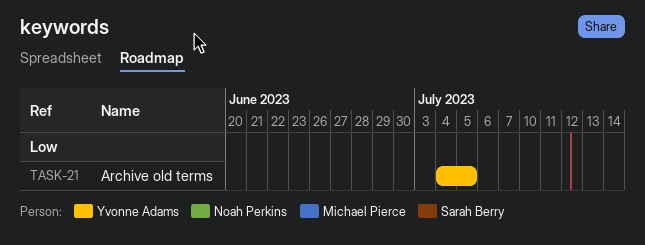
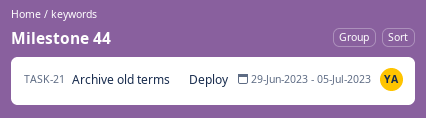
TASK-21, start: Jul 4 -> Jun 29

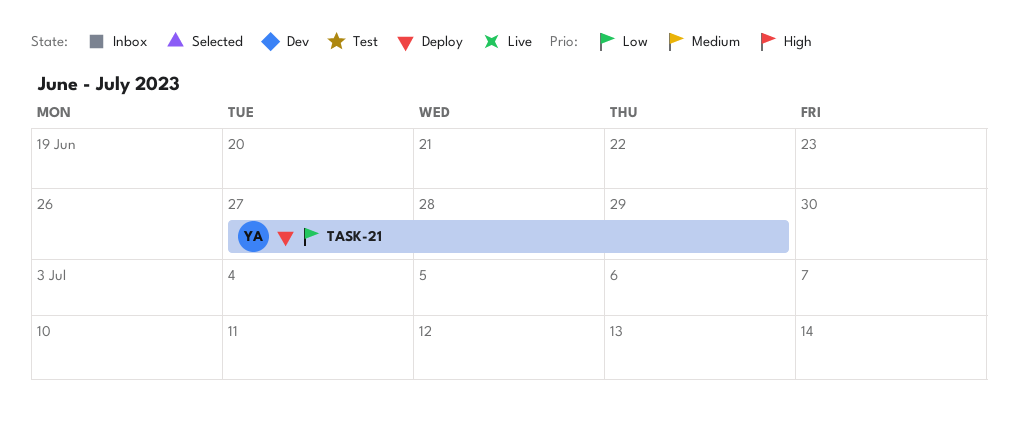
TASK-21, start: Jun 29 -> Jun 27
TASK-21, due: Jul 5 -> Jun 29

